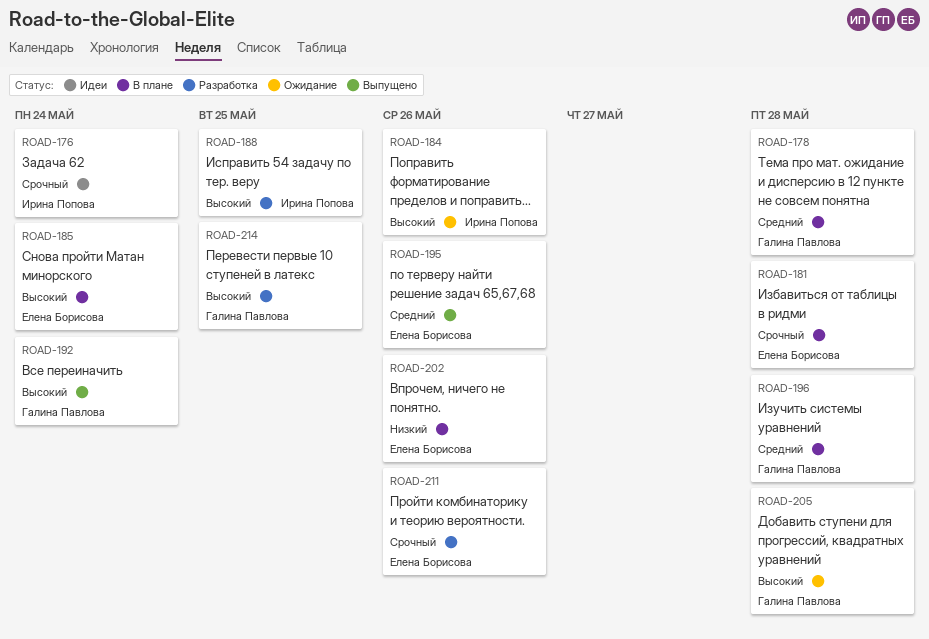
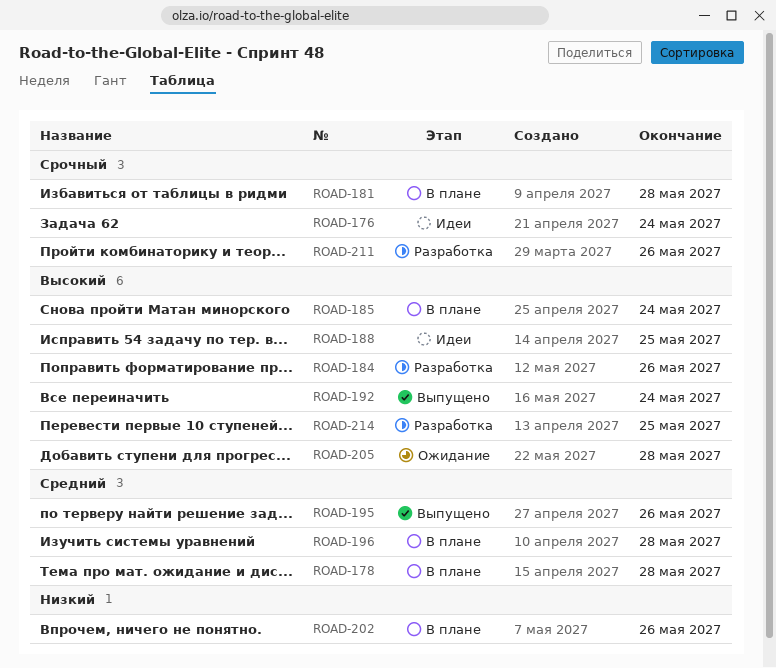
ROAD-184, status: Ожидание -> Разработка
ROAD-188, status: Разработка -> Идеи

